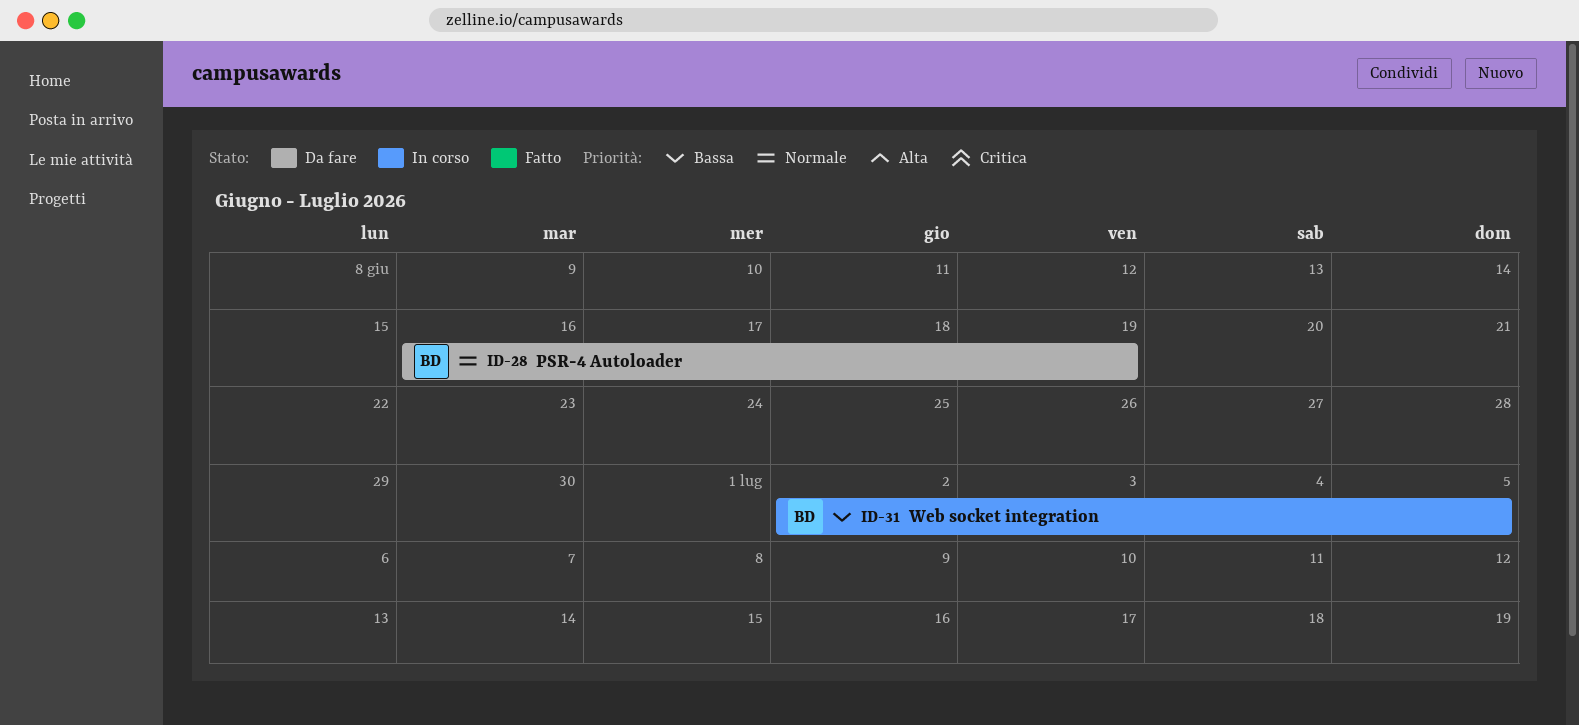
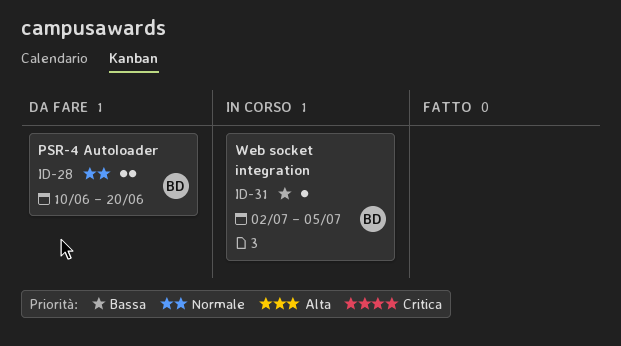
ID-28, start: Jun 16 -> Jun 10
ID-28, due: Jun 19 -> Jun 20

